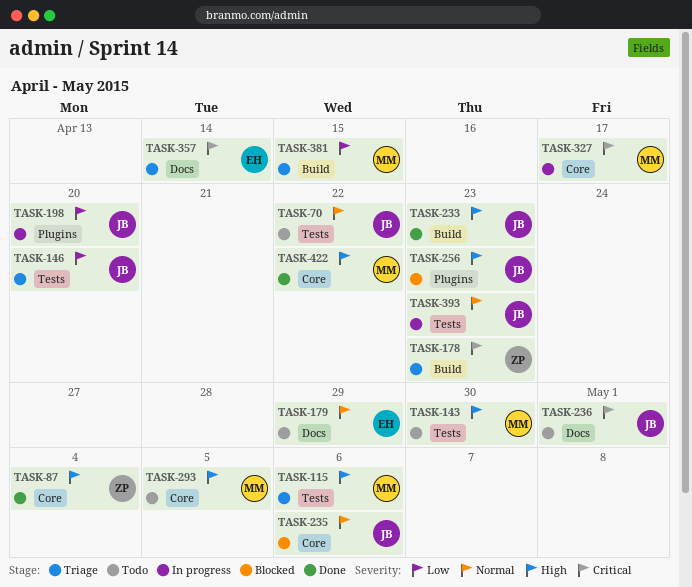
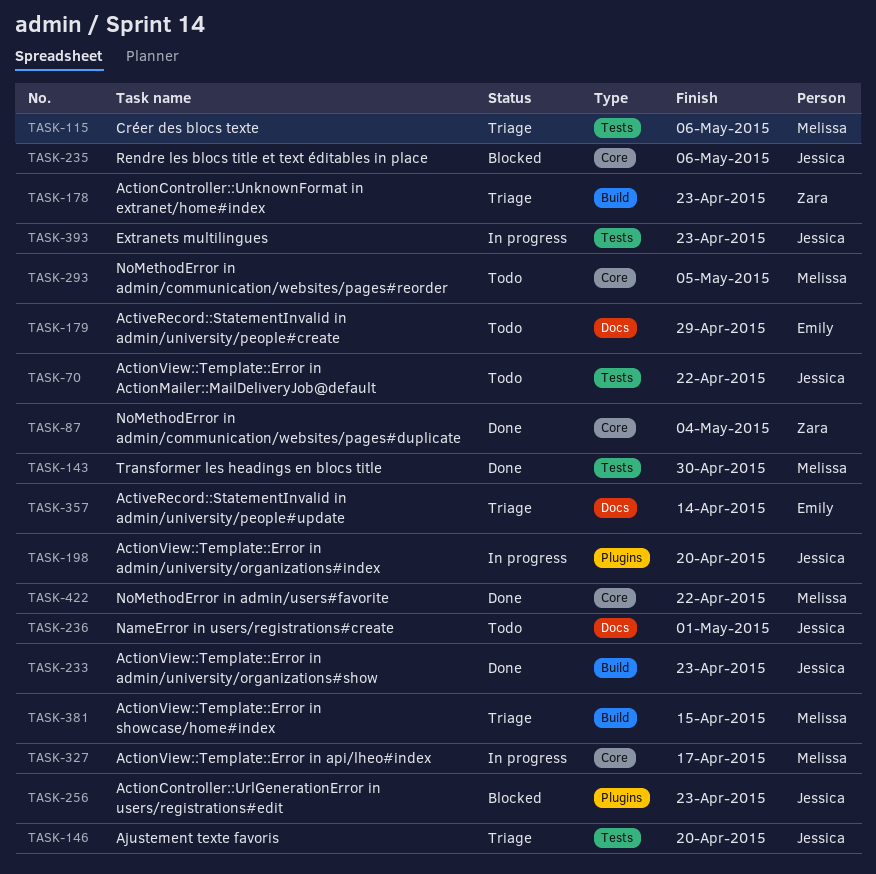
TASK-143, status: Todo -> Done

